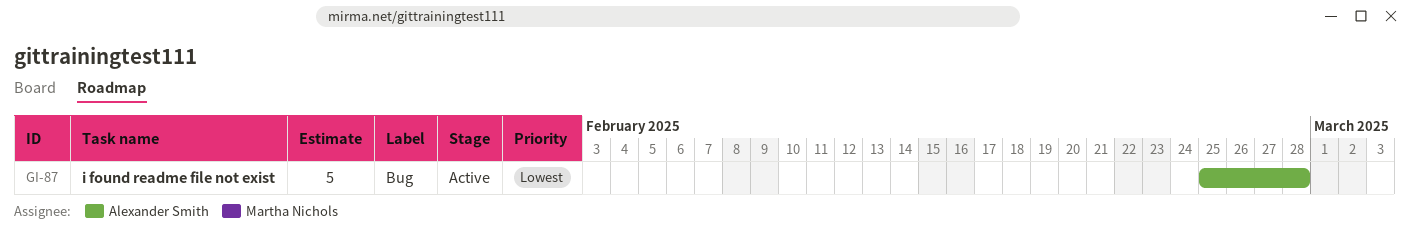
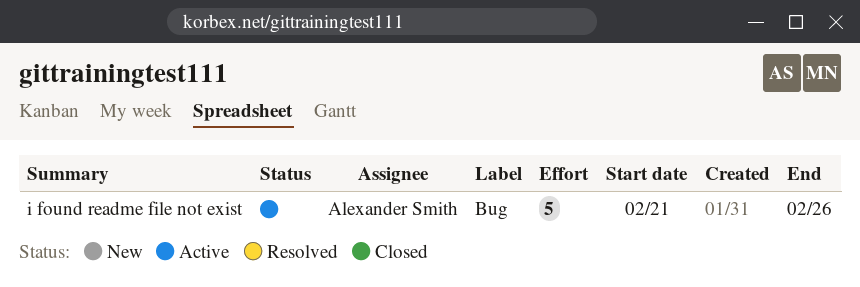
i found readme file not exist, start: Feb 25 -> Feb 21
i found readme file not exist, due: Feb 28 -> Feb 26

